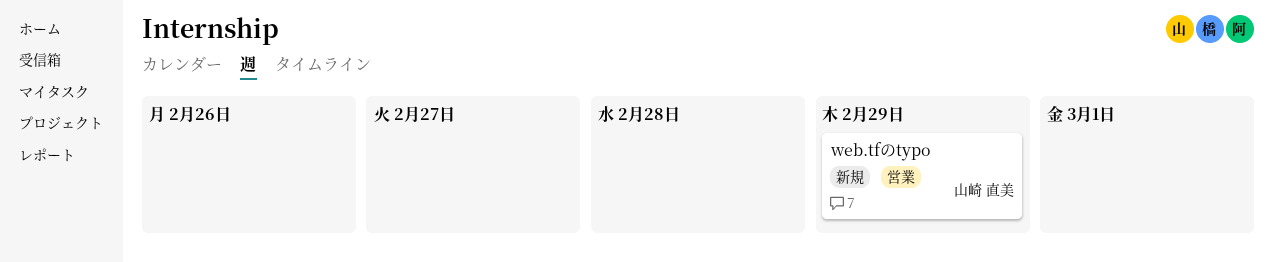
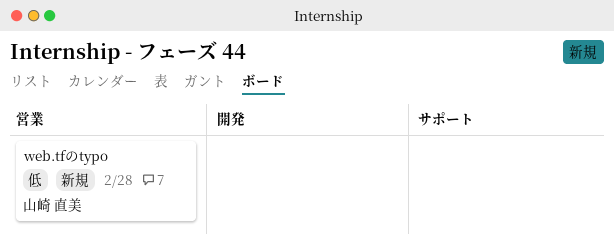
web.tfのtypo, due: Feb 29 -> Feb 28

